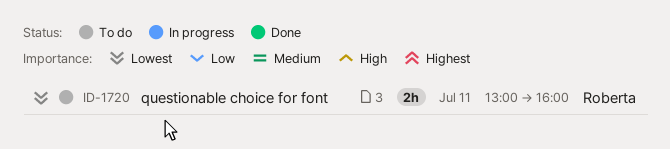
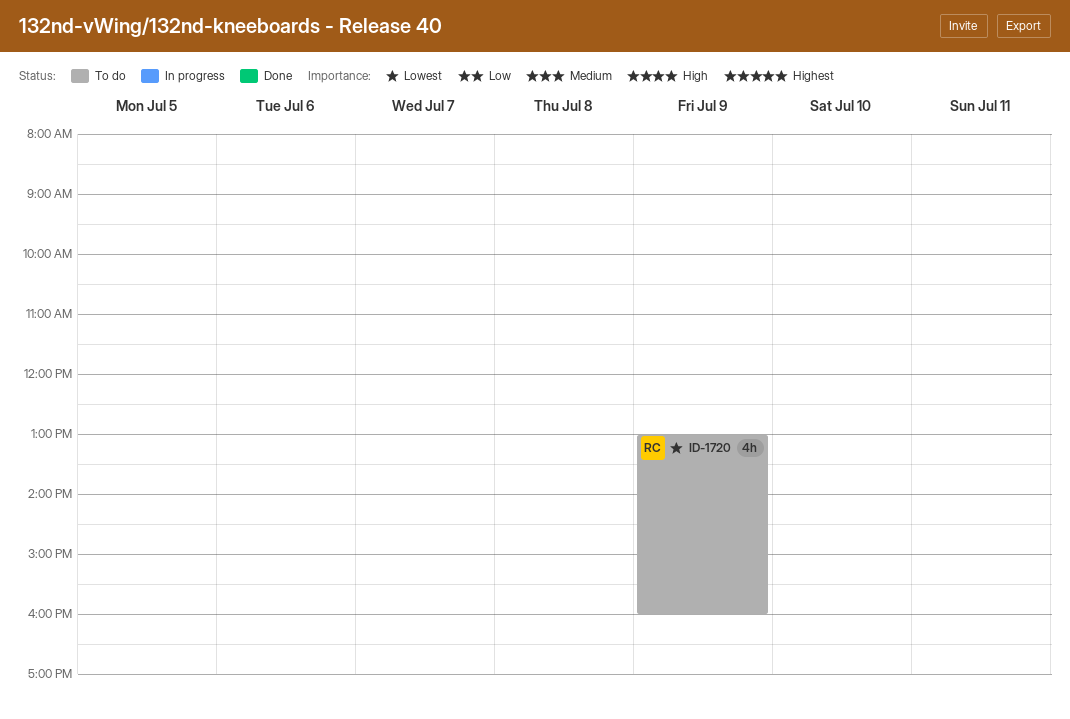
ID-1720, estimate: 2h -> 4h
ID-1720, day: Jul 11 -> Jul 9

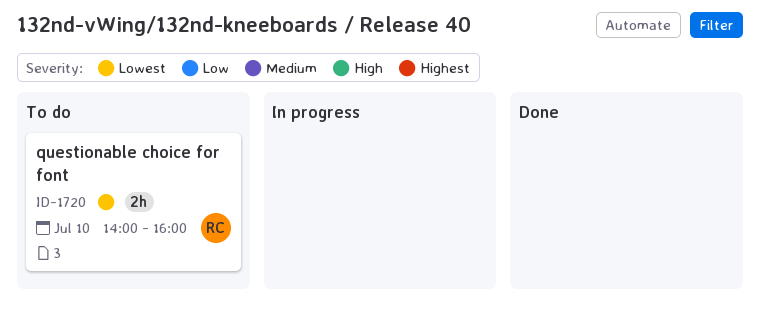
ID-1720, estimate: 4h -> 2h
ID-1720, day: Jul 9 -> Jul 10
ID-1720, begins: 13:00 -> 14:00

